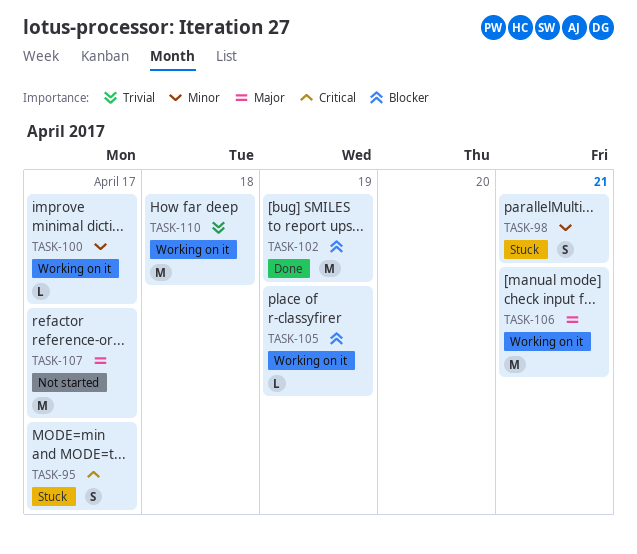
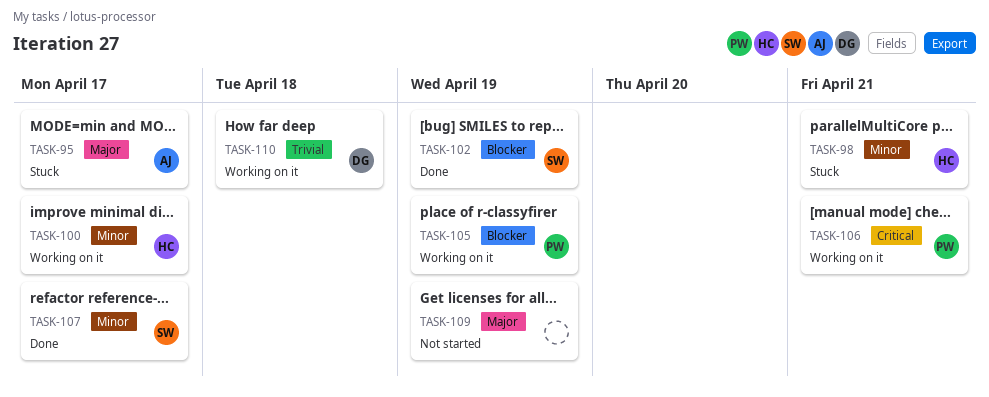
TASK-95, priority: Critical -> Major
TASK-106, priority: Major -> Critical
TASK-107, status: Not started -> Done
TASK-107, priority: Major -> Minor
TASK-109: none -> present

